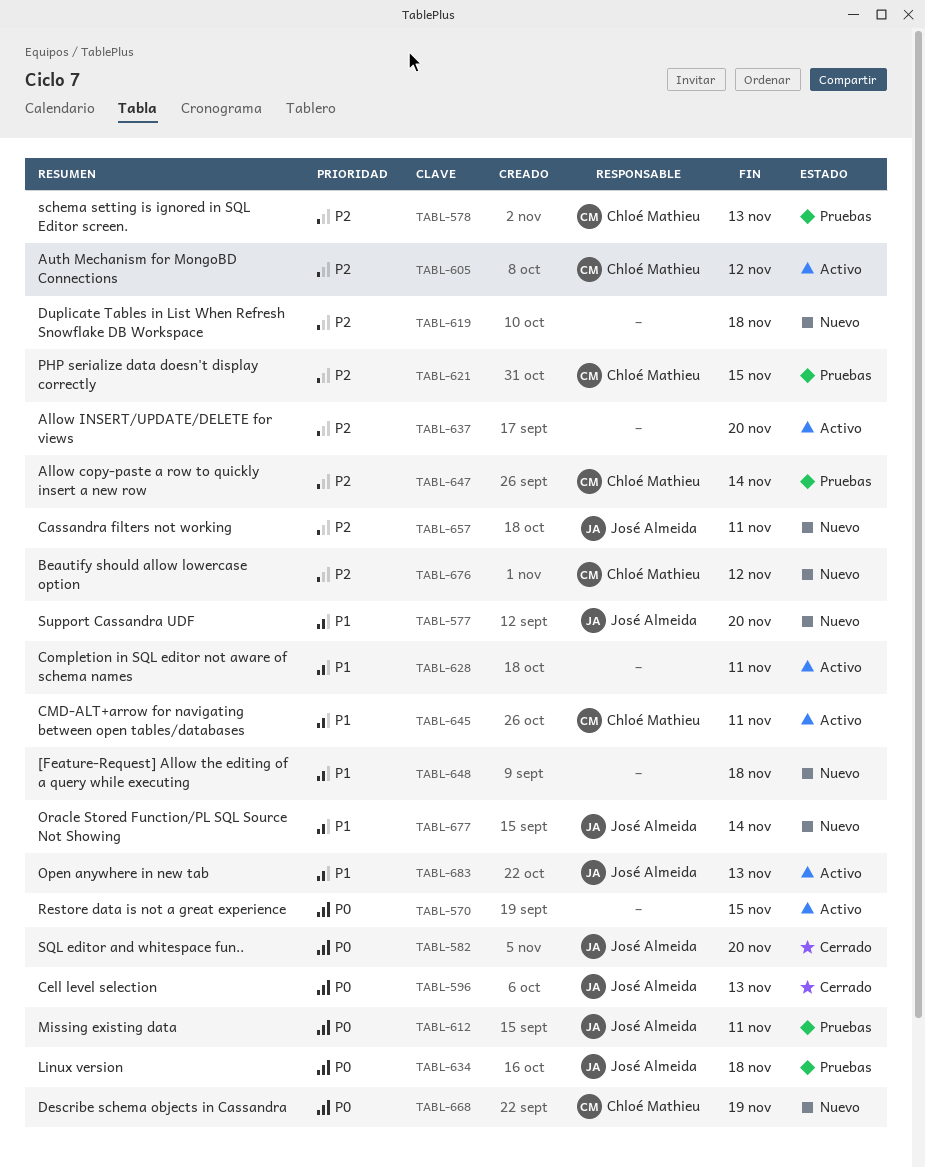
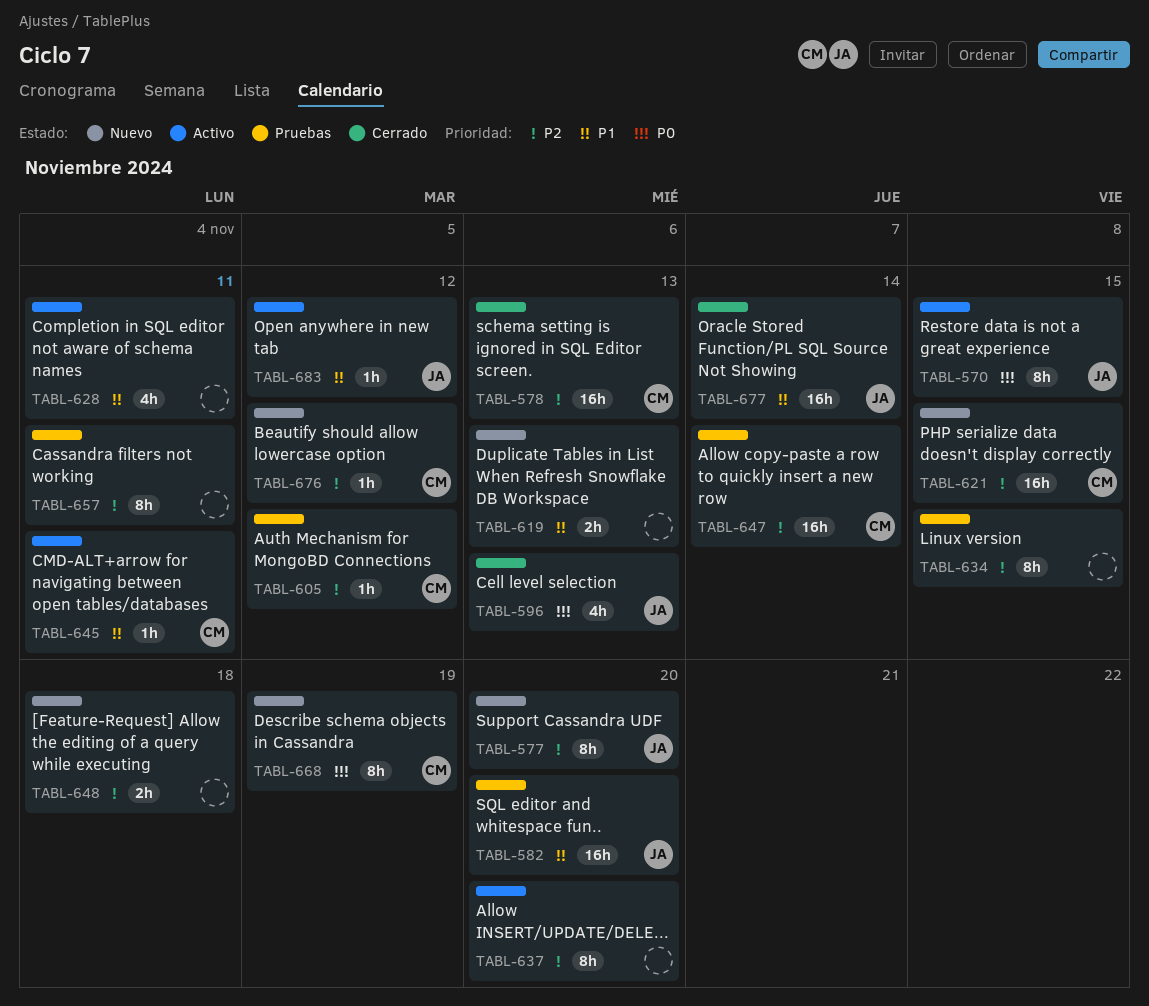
TABL-570, owner: none -> José Almeida
TABL-577, priority: P1 -> P2
TABL-578, status: Pruebas -> Cerrado
TABL-582, status: Cerrado -> Pruebas
TABL-582, priority: P0 -> P1
TABL-605, status: Activo -> Pruebas
TABL-612: present -> none
TABL-619, priority: P2 -> P1
TABL-619, due: Nov 18 -> Nov 13
TABL-621, status: Pruebas -> Nuevo
TABL-634, owner: José Almeida -> none
TABL-634, priority: P0 -> P2
TABL-634, due: Nov 18 -> Nov 15
TABL-648, priority: P1 -> P2
TABL-657, status: Nuevo -> Pruebas
TABL-657, owner: José Almeida -> none
TABL-677, status: Nuevo -> Cerrado
TABL-683, due: Nov 13 -> Nov 12

